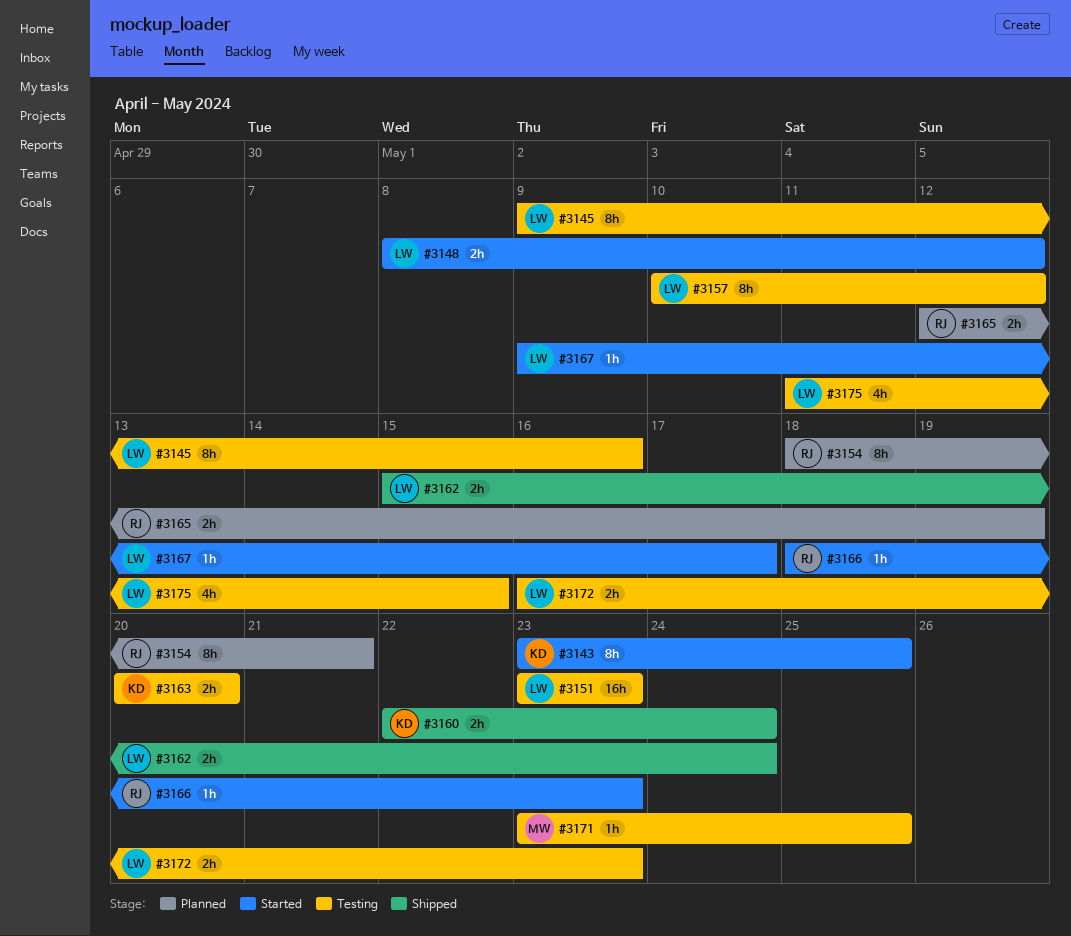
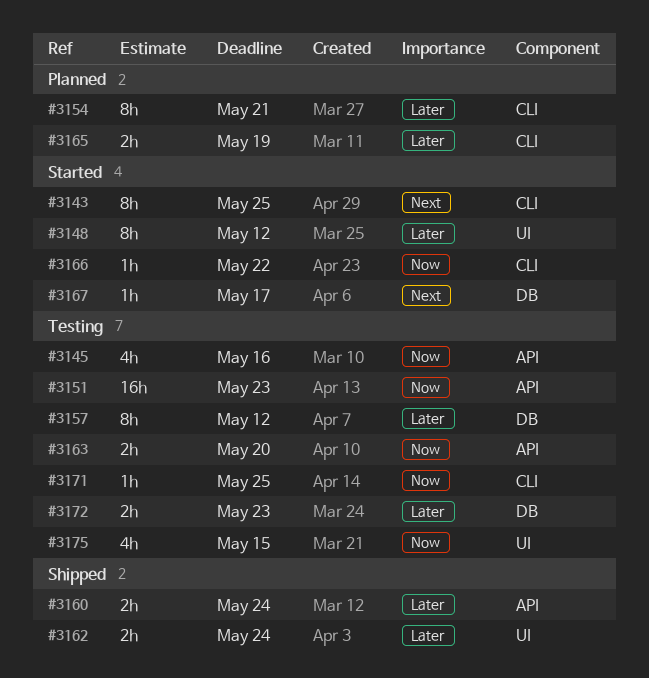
#3145, estimate: 8h -> 4h
#3148, estimate: 2h -> 8h
#3166, due: May 23 -> May 22

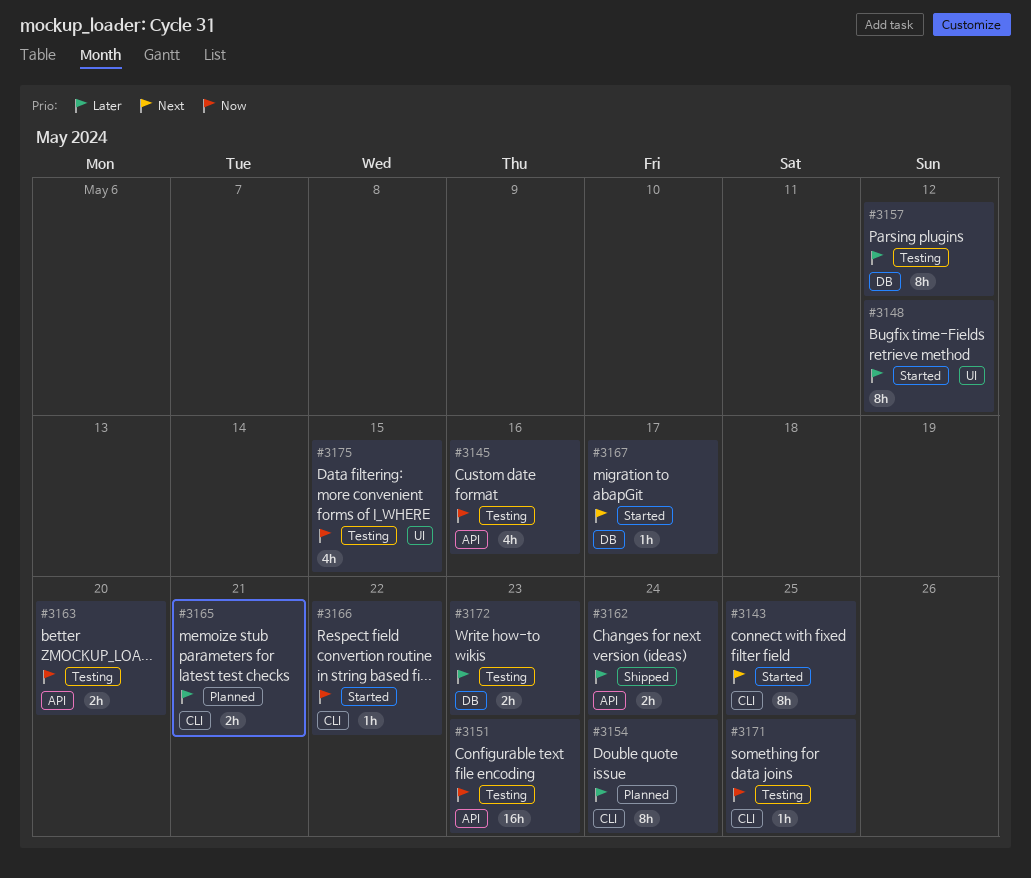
#3154, due: May 21 -> May 24
#3160: present -> none
#3162, label: UI -> API
#3165, due: May 19 -> May 21

